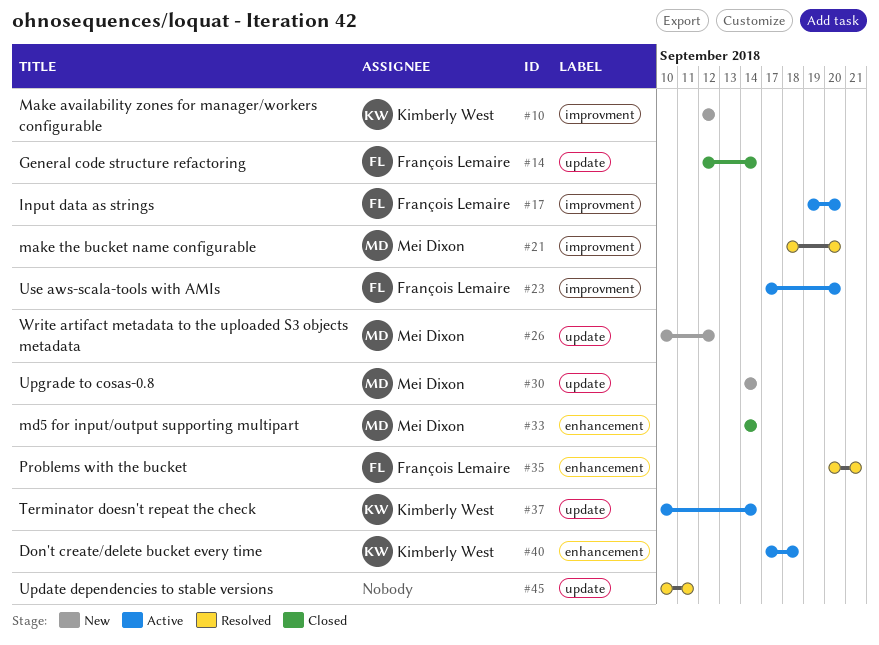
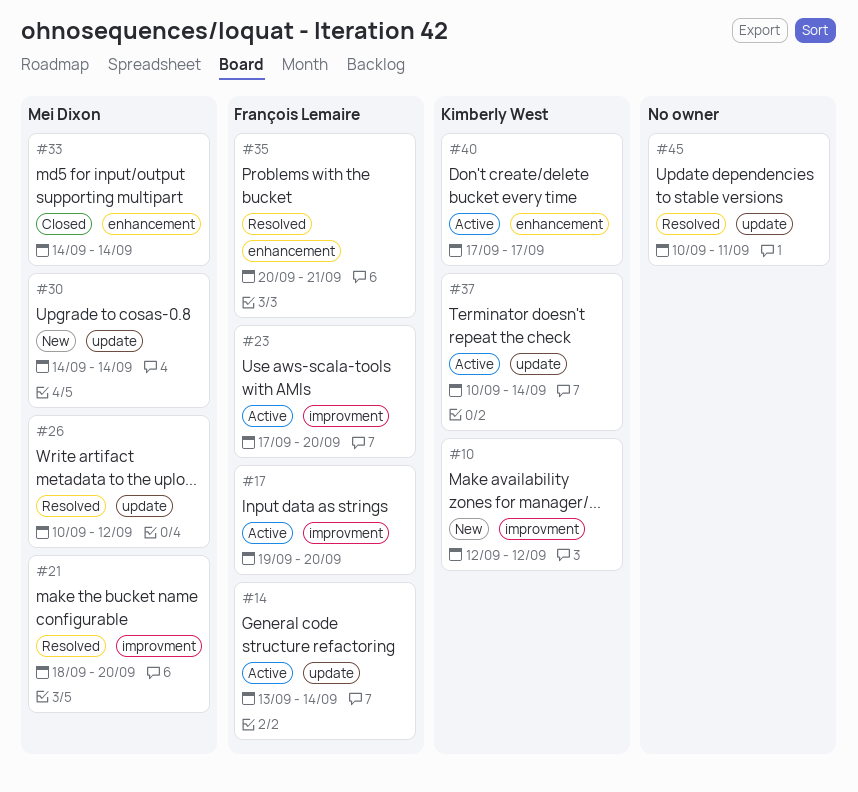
#14, status: Closed -> Active
#14, start: Sep 12 -> Sep 13
#26, status: New -> Resolved
#40, due: Sep 18 -> Sep 17

